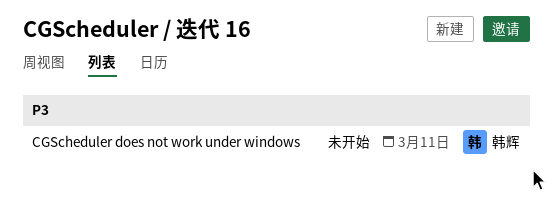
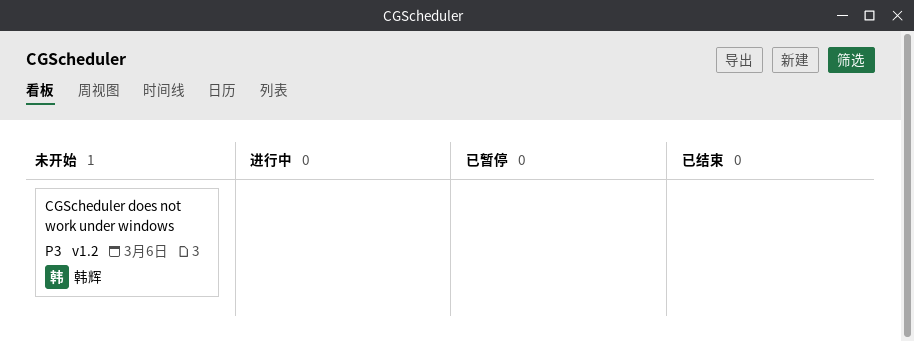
CGScheduler does not work under windows, due: Mar 11 -> Mar 6

